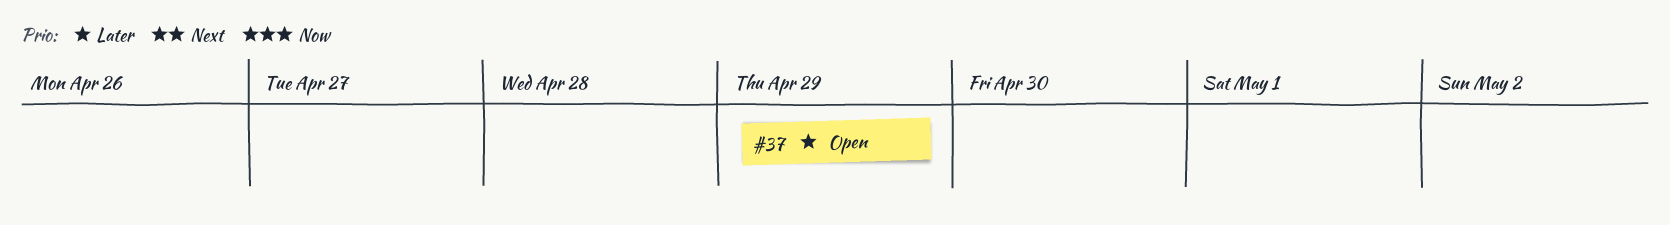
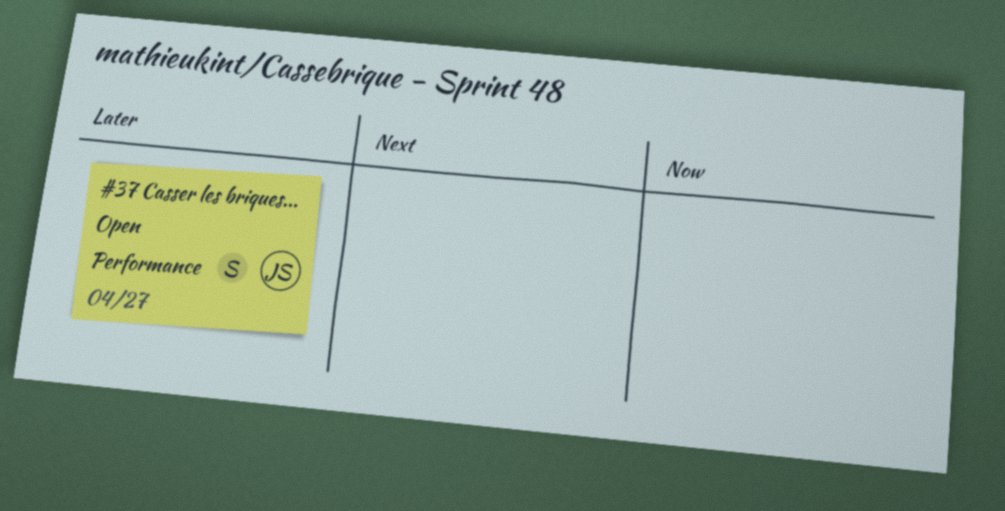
#37, due: Apr 29 -> Apr 27

